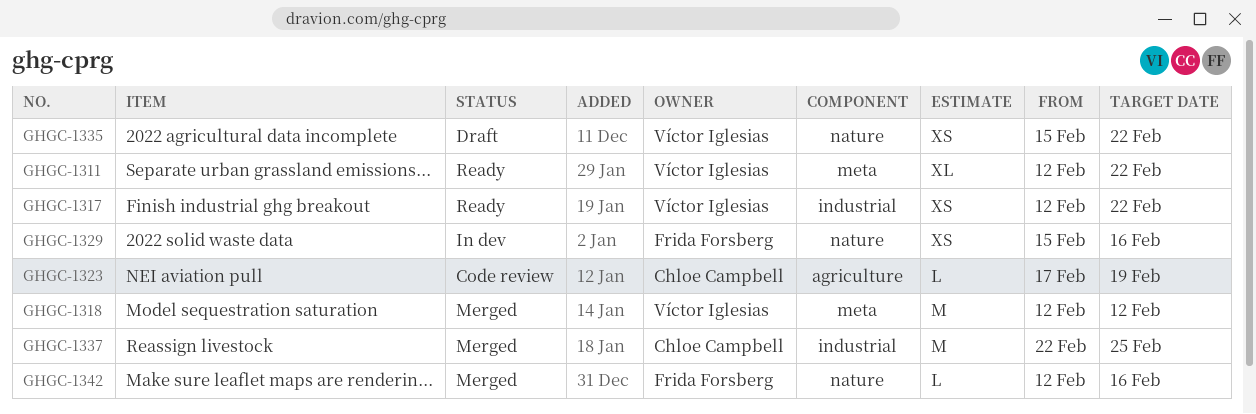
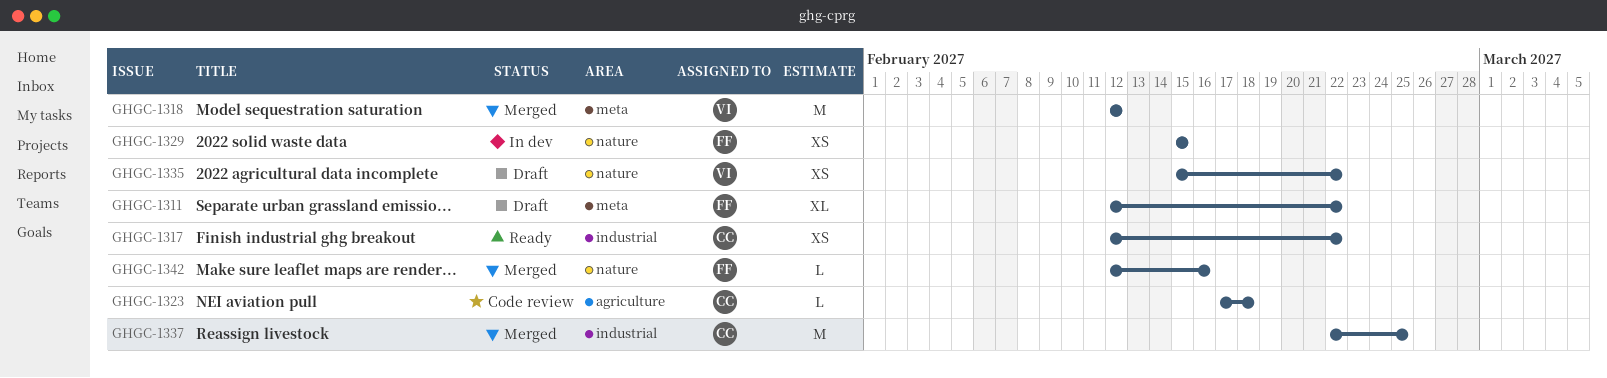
GHGC-1311, status: Ready -> Draft
GHGC-1311, owner: Víctor Iglesias -> Frida Forsberg
GHGC-1317, owner: Víctor Iglesias -> Chloe Campbell
GHGC-1323, due: Feb 19 -> Feb 18
GHGC-1329, due: Feb 16 -> Feb 15

